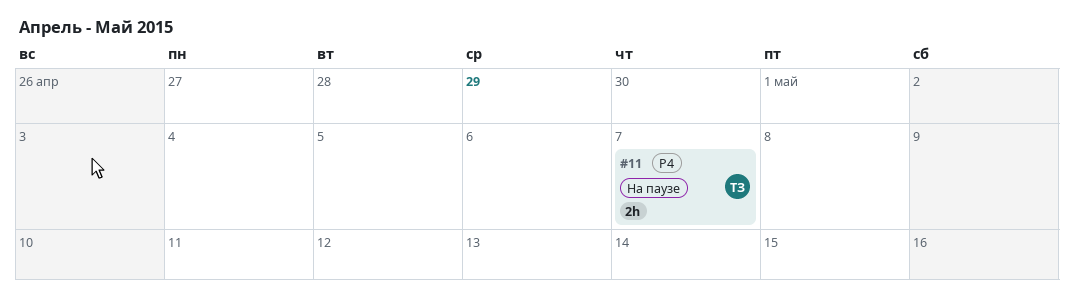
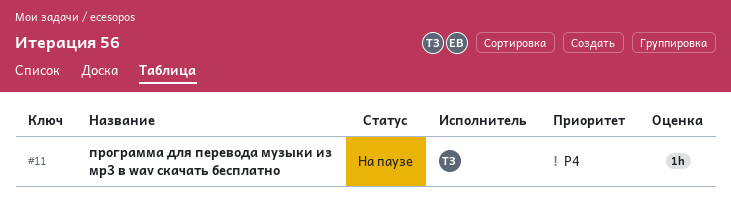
#11, estimate: 2h -> 1h

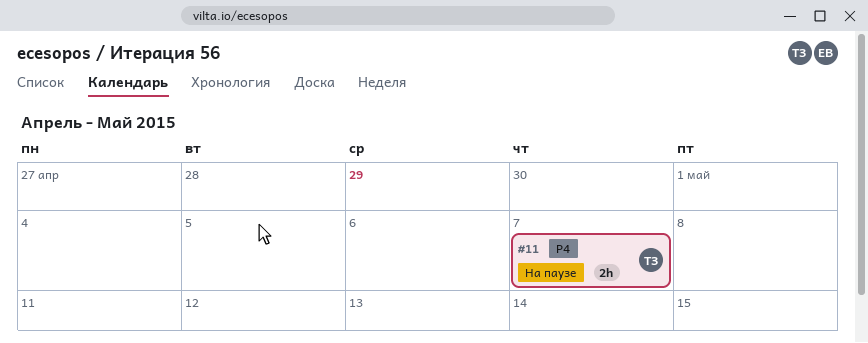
#11, estimate: 1h -> 2h

